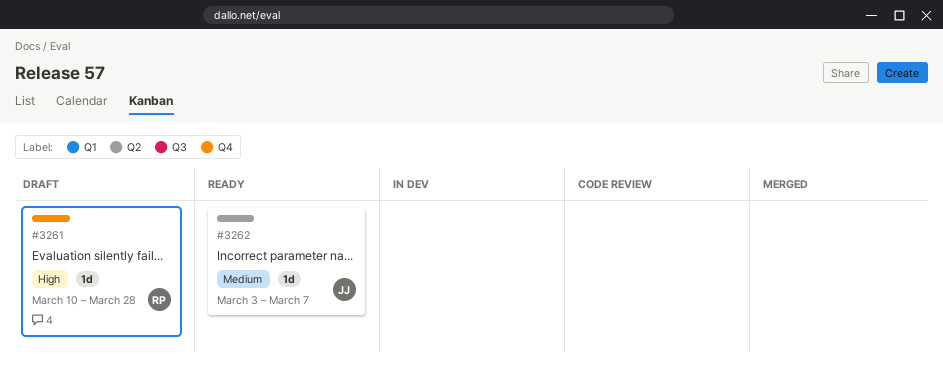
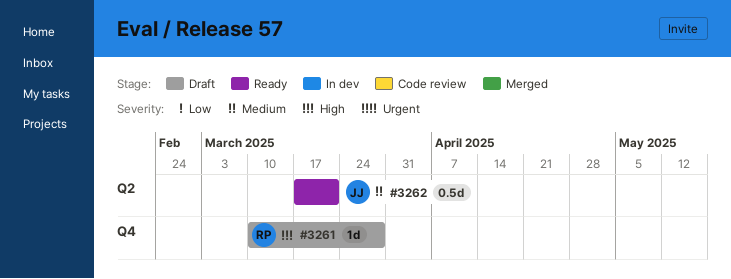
#3262, estimate: 1d -> 0.5d
#3262, start: Mar 3 -> Mar 17
#3262, due: Mar 7 -> Mar 21

